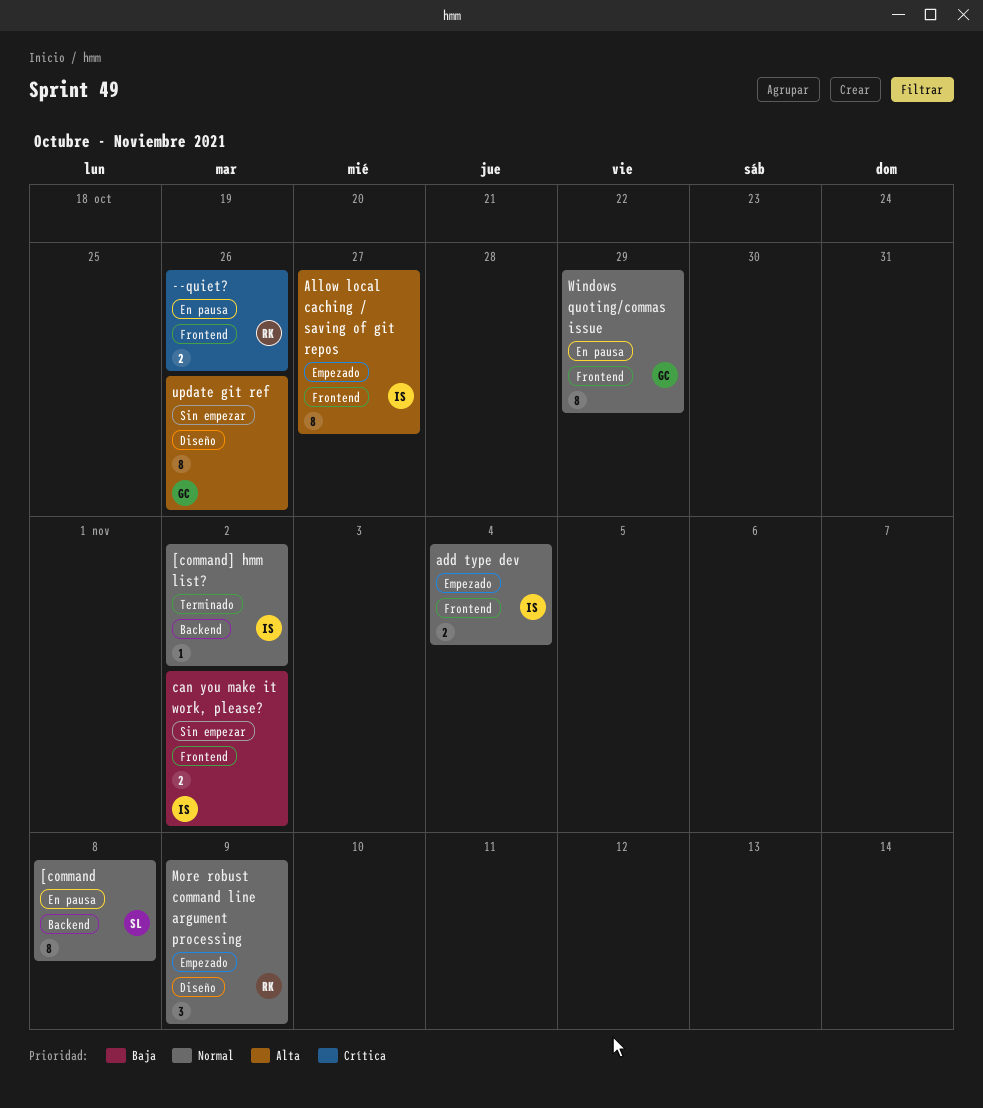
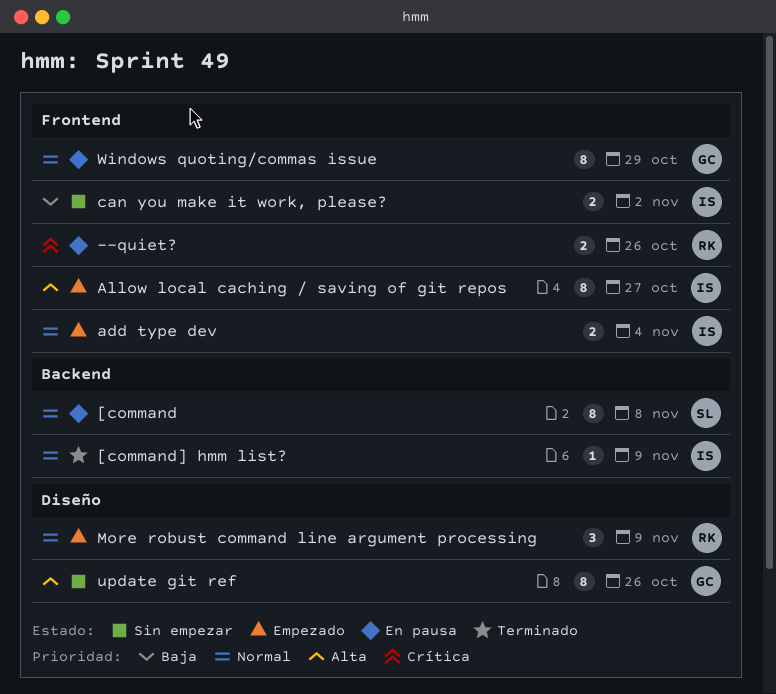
[command] hmm list?, due: Nov 2 -> Nov 9

